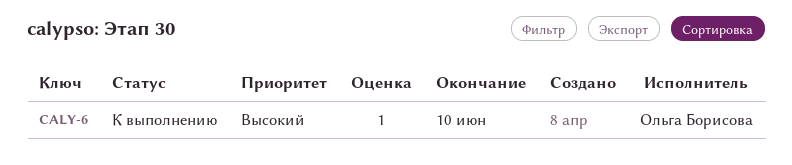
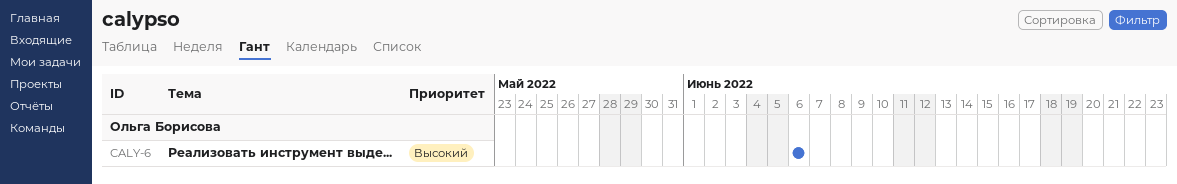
CALY-6, due: Jun 10 -> Jun 6

